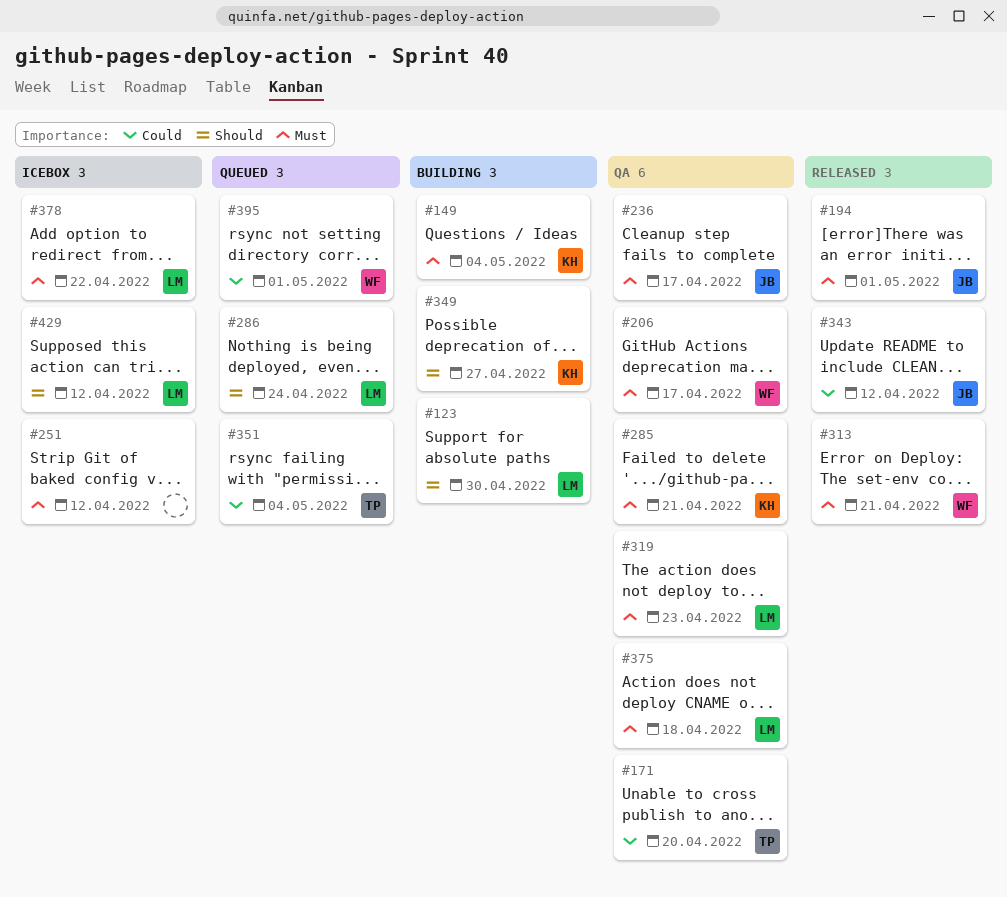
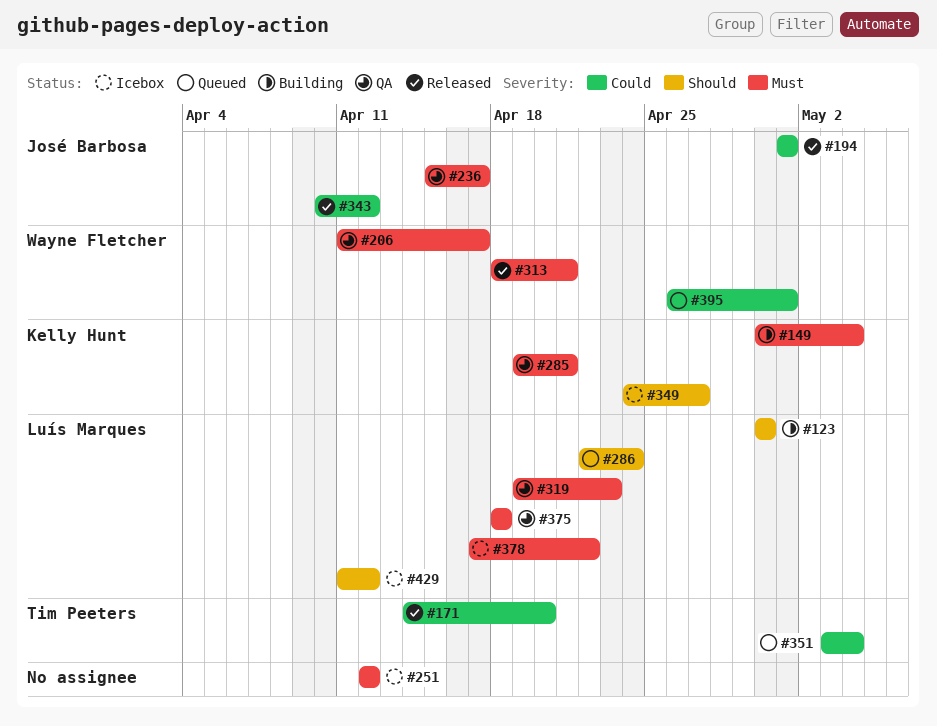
#171, status: QA -> Released
#194, priority: Must -> Could
#349, status: Building -> Icebox

